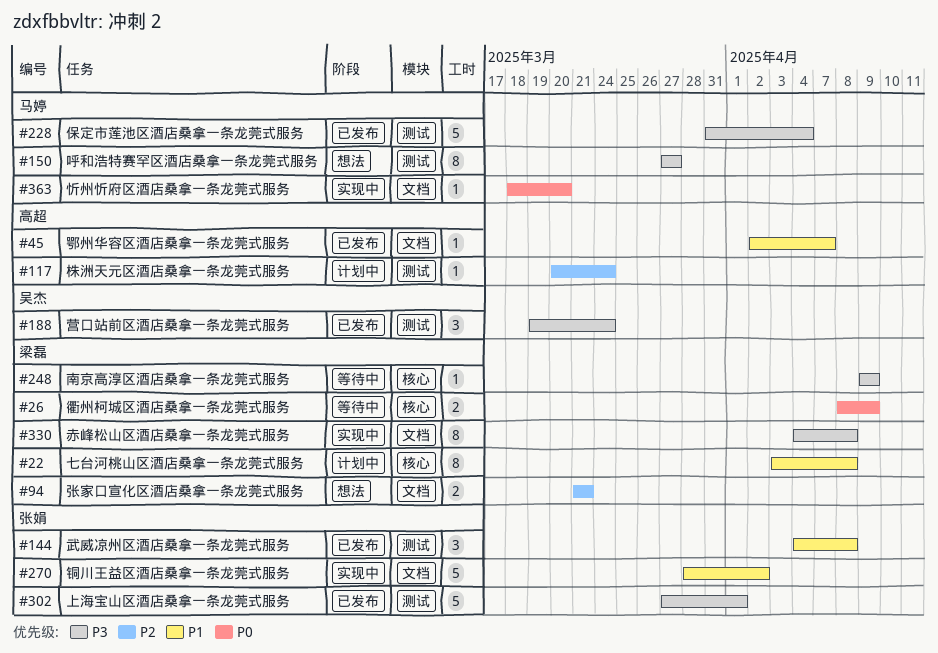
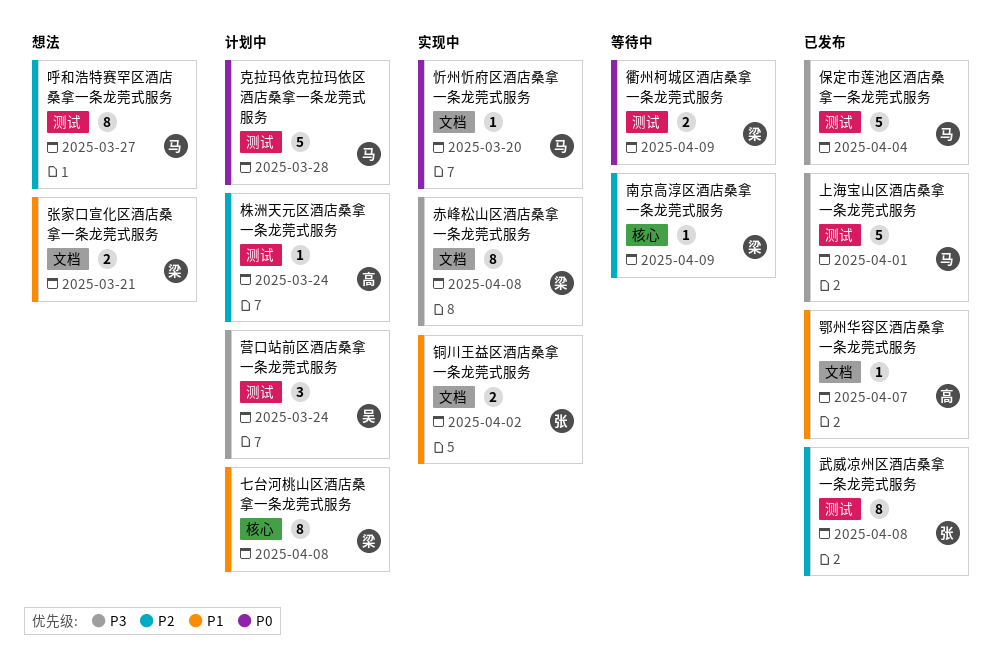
上海宝山区酒店桑拿一条龙莞式服务, owner: 张娟 -> 马婷
克拉玛依克拉玛依区酒店桑拿一条龙莞式服务: none -> present
南京高淳区酒店桑拿一条龙莞式服务, priority: P3 -> P2
呼和浩特赛罕区酒店桑拿一条龙莞式服务, priority: P3 -> P2
张家口宣化区酒店桑拿一条龙莞式服务, priority: P2 -> P1
武威凉州区酒店桑拿一条龙莞式服务, priority: P1 -> P2
武威凉州区酒店桑拿一条龙莞式服务, estimate: 3 -> 8
营口站前区酒店桑拿一条龙莞式服务, status: 已发布 -> 计划中
衢州柯城区酒店桑拿一条龙莞式服务, label: 核心 -> 测试
铜川王益区酒店桑拿一条龙莞式服务, estimate: 5 -> 2

